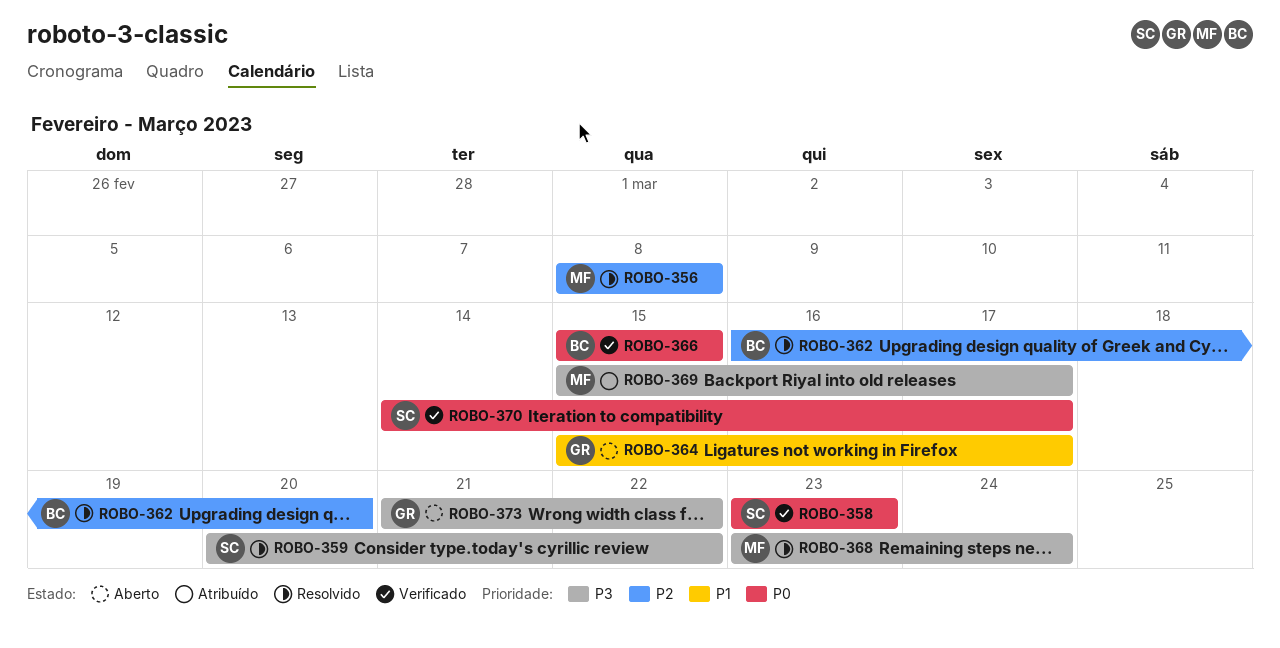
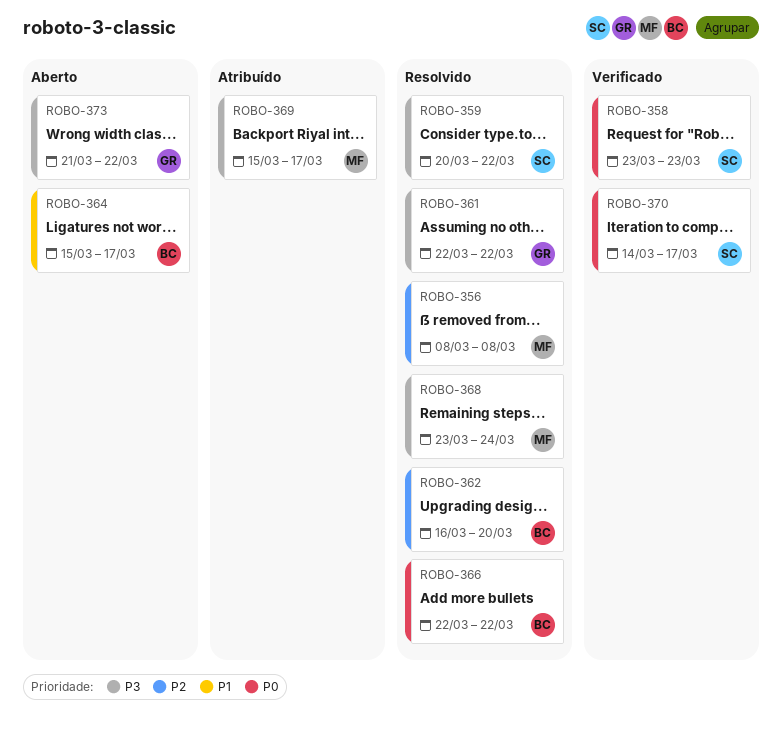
ROBO-361: none -> present
ROBO-364, owner: GR -> BC
ROBO-366, status: Verificado -> Resolvido
ROBO-366, start: Mar 15 -> Mar 22
ROBO-366, due: Mar 15 -> Mar 22

